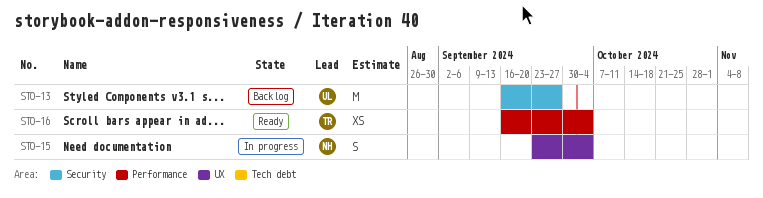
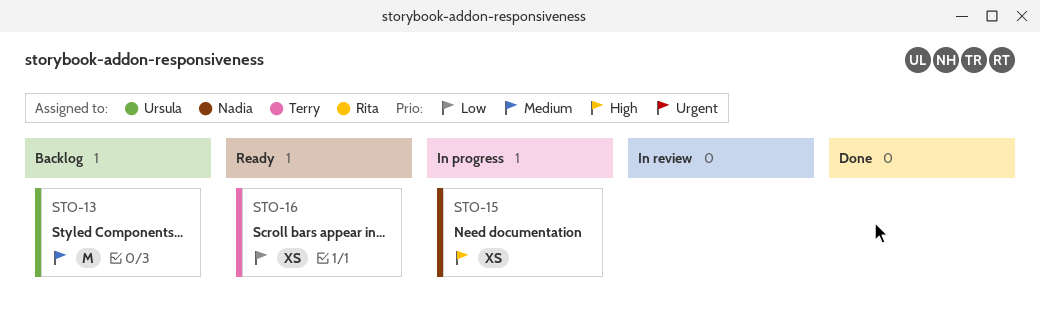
STO-15, estimate: S -> XS

